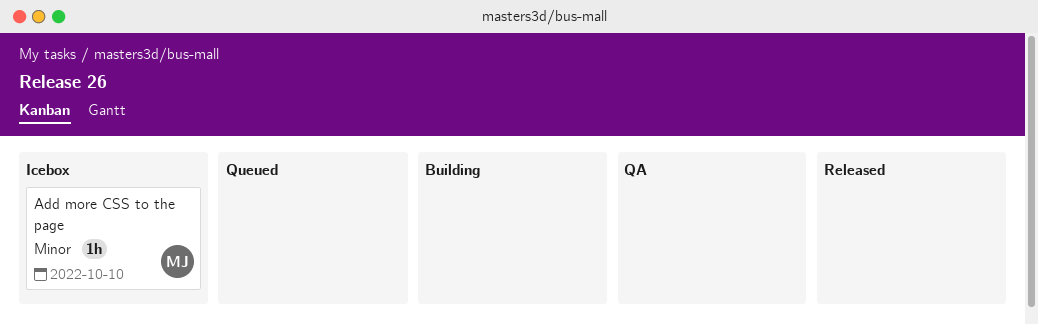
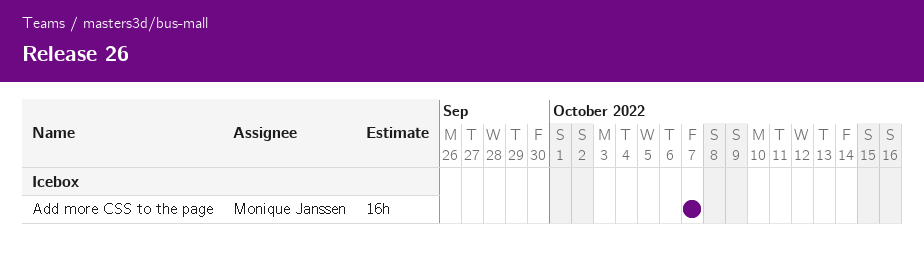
Add more CSS to the page, estimate: 1h -> 16h
Add more CSS to the page, due: Oct 10 -> Oct 7

